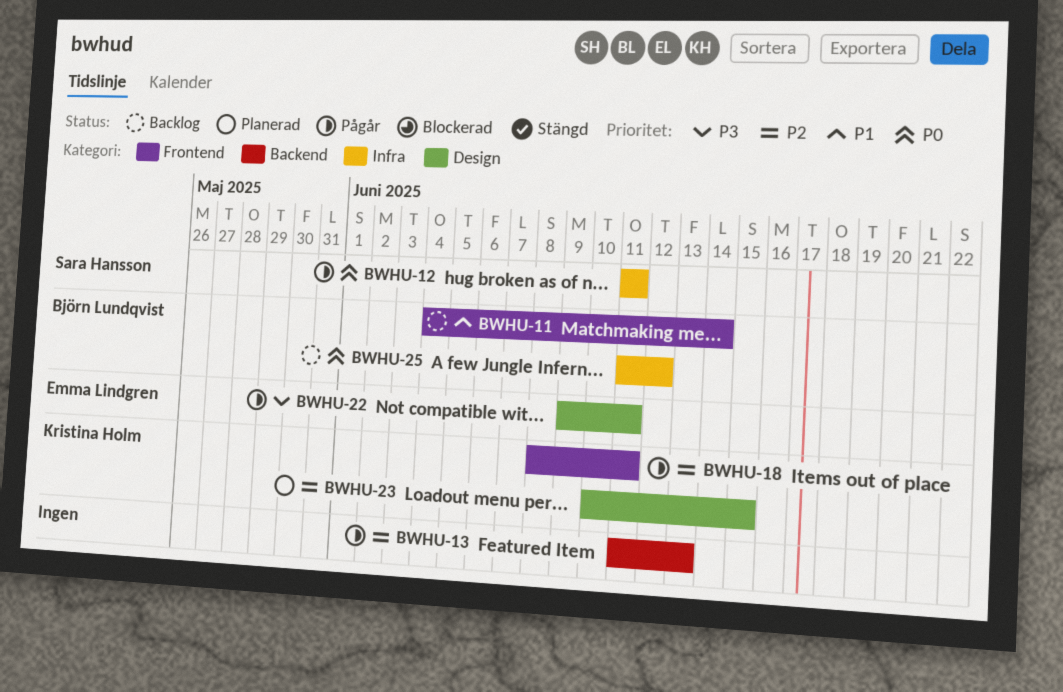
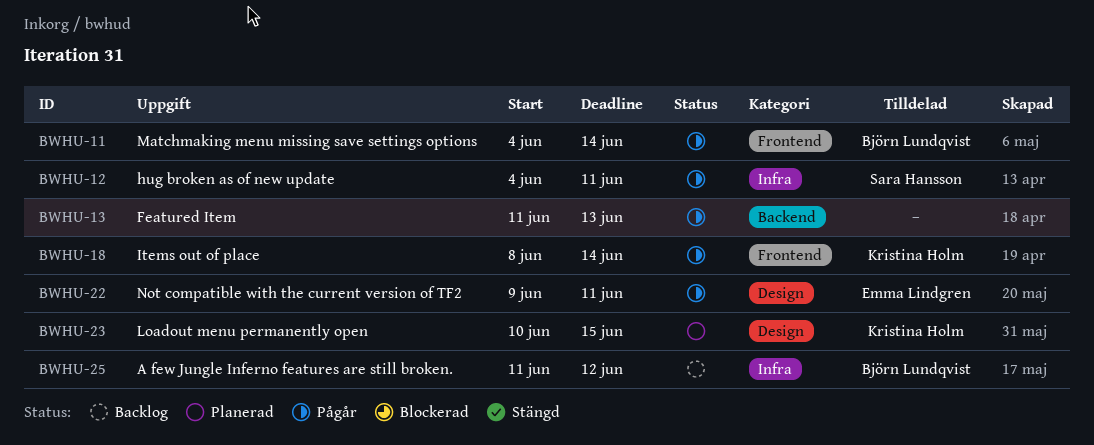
BWHU-11, status: Backlog -> Pågår
BWHU-12, start: Jun 11 -> Jun 4
BWHU-18, due: Jun 11 -> Jun 14

